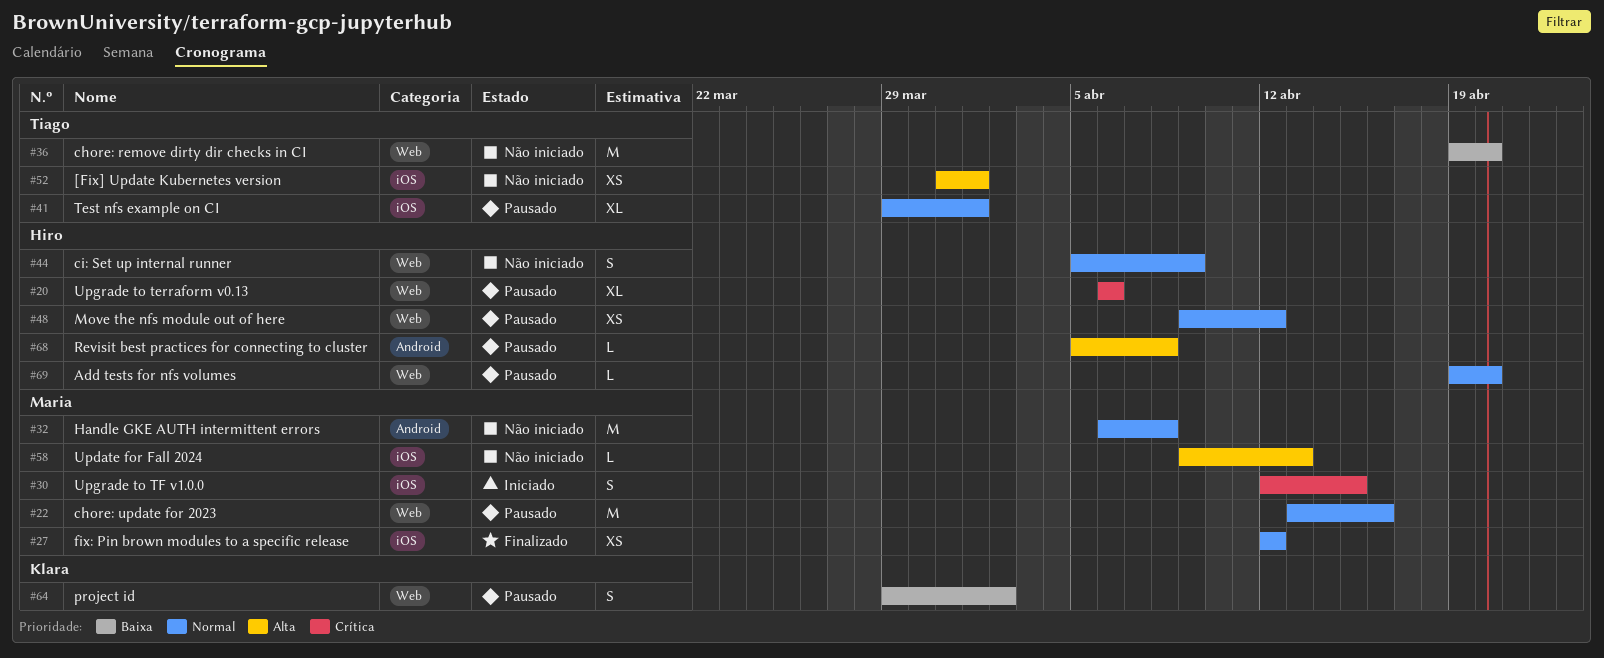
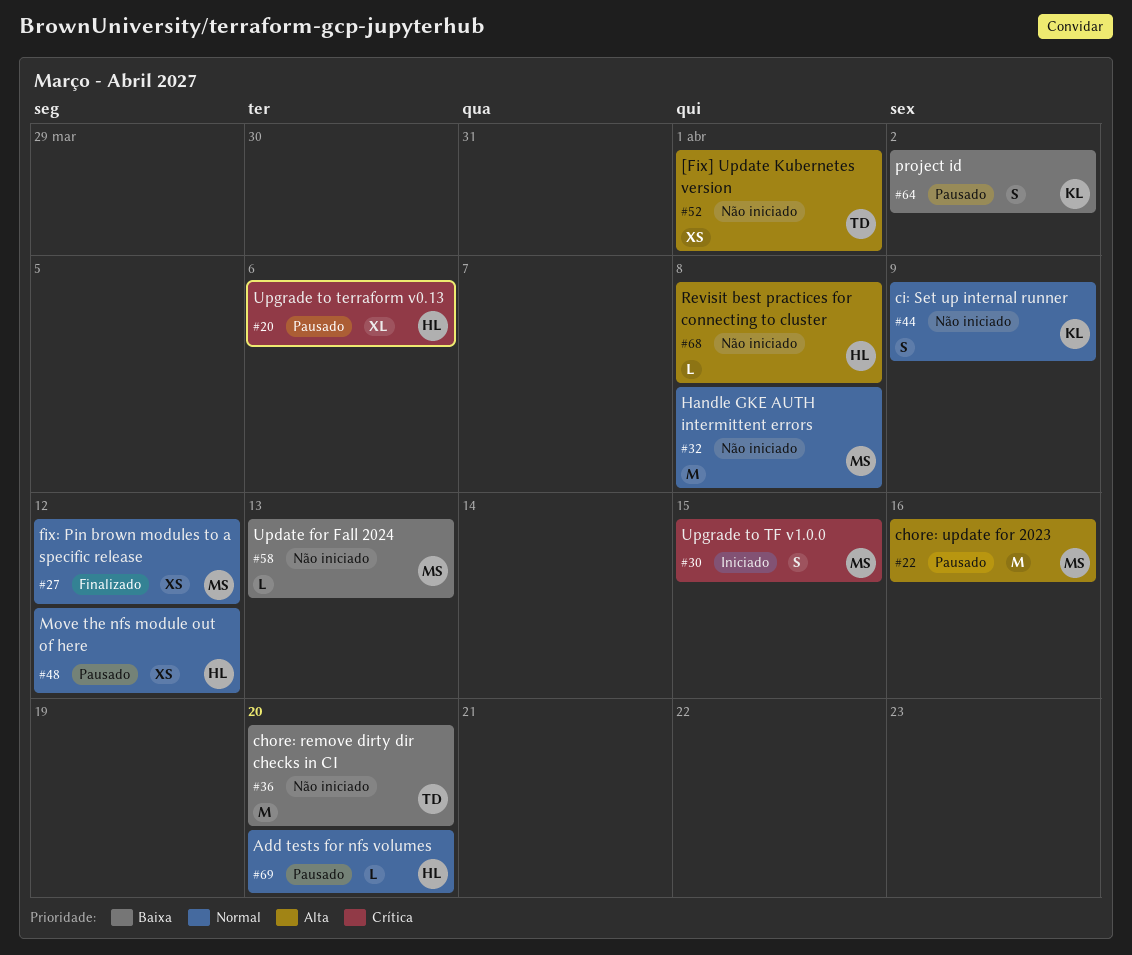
#22, priority: Normal -> Alta
#41: present -> none
#44, owner: Hiro -> Klara
#58, priority: Alta -> Baixa
#68, status: Pausado -> Não iniciado

